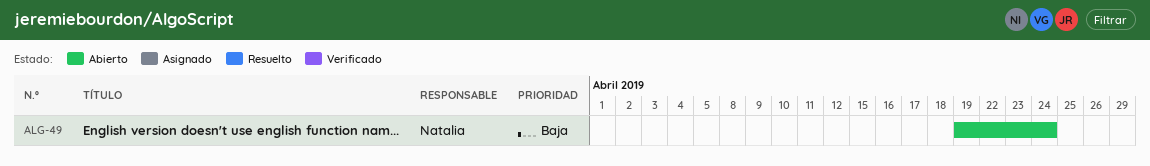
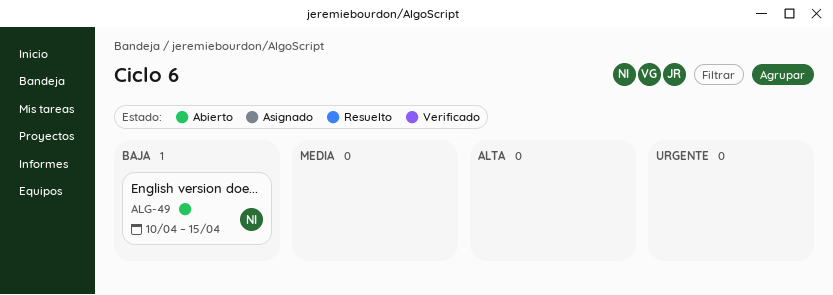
ALG-49, start: Apr 19 -> Apr 10
ALG-49, due: Apr 24 -> Apr 15

